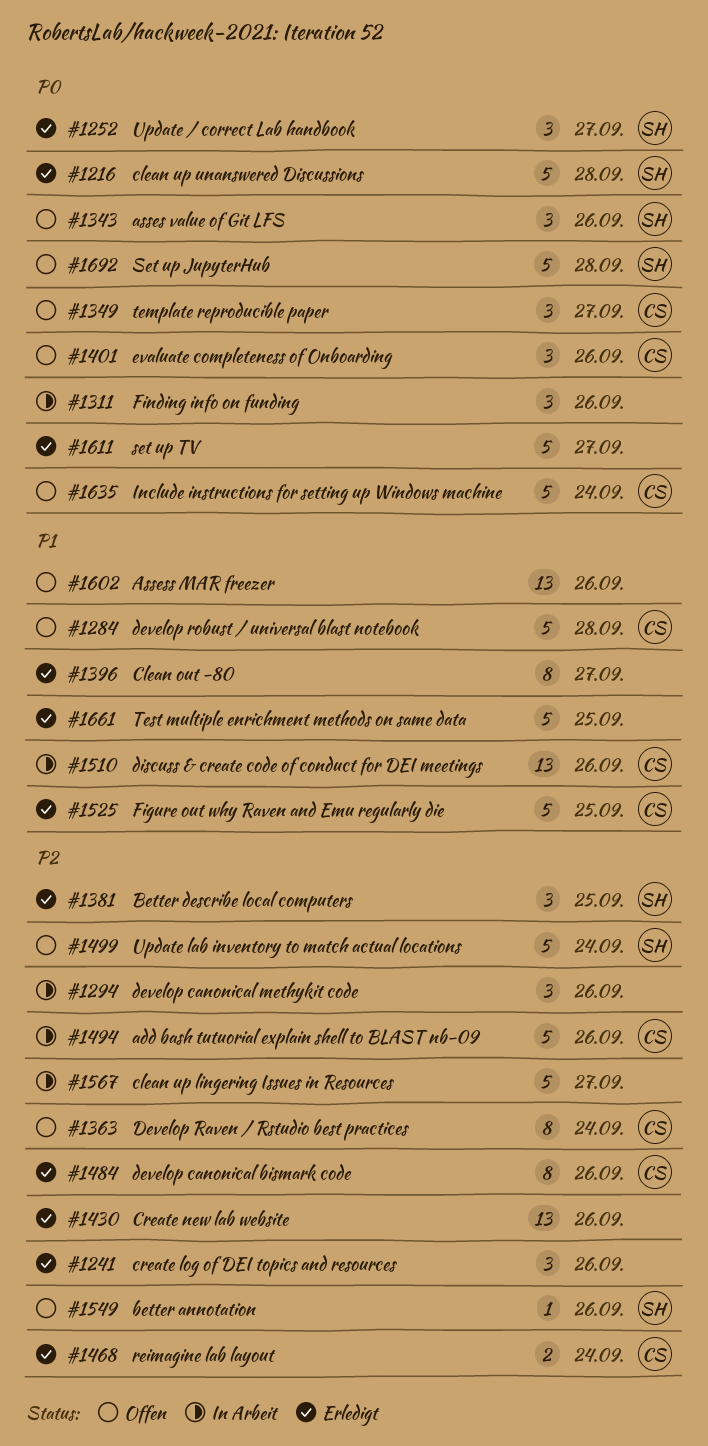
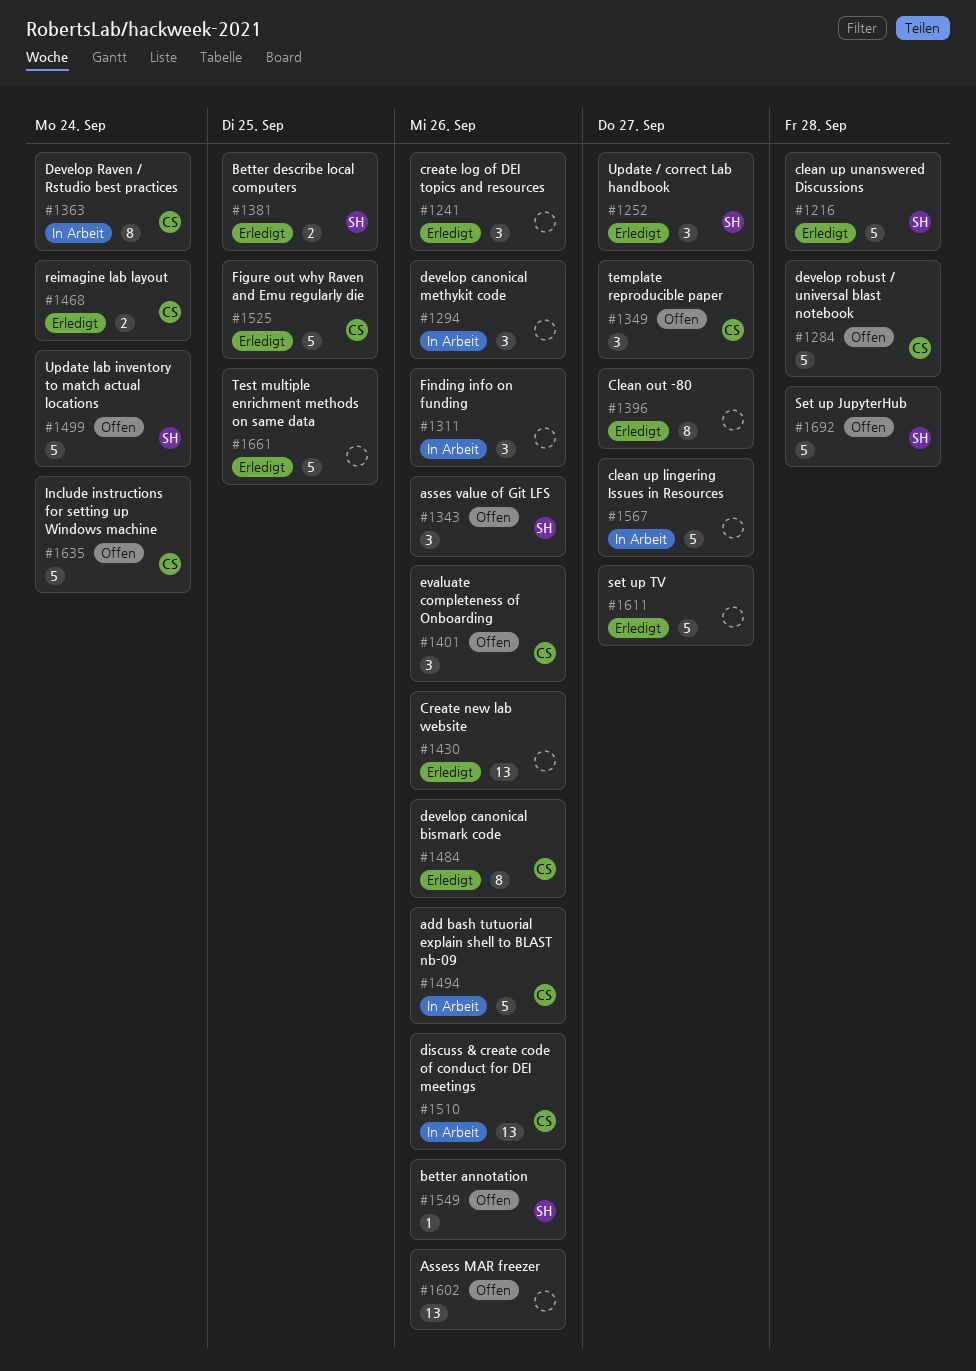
#1363, status: Offen -> In Arbeit
#1381, estimate: 3 -> 2

